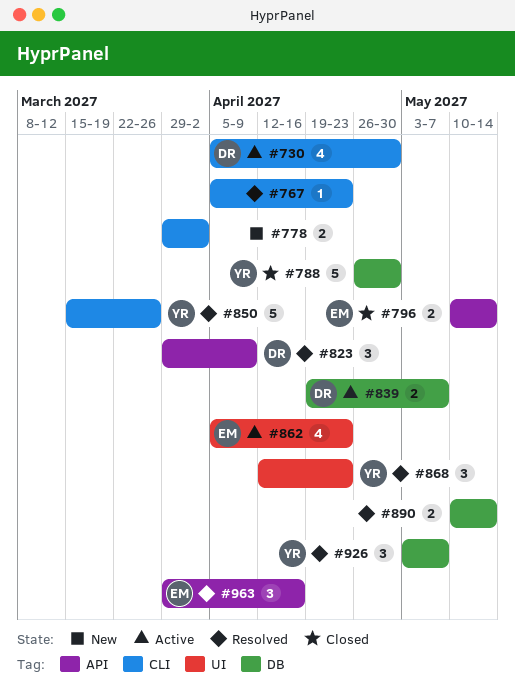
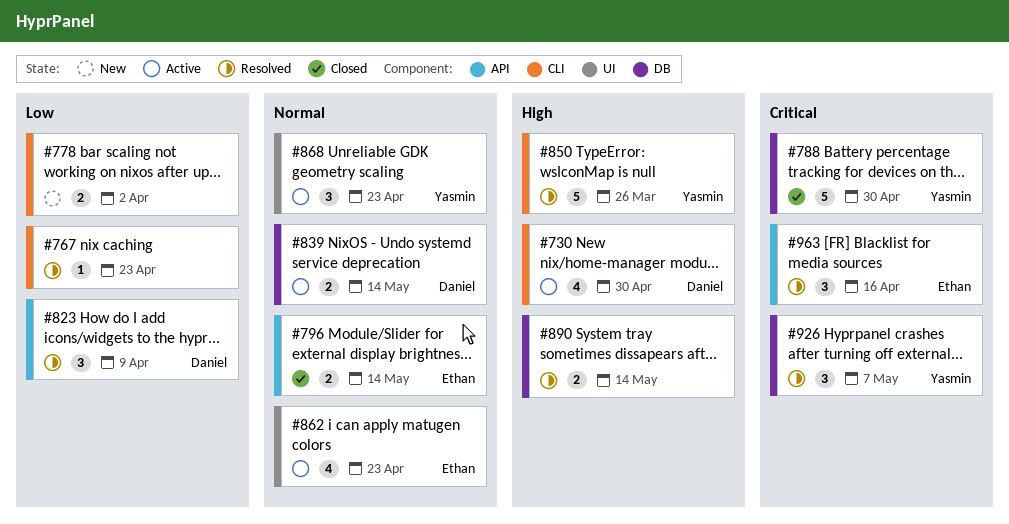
#839, due: May 7 -> May 14
#868, status: Resolved -> Active

